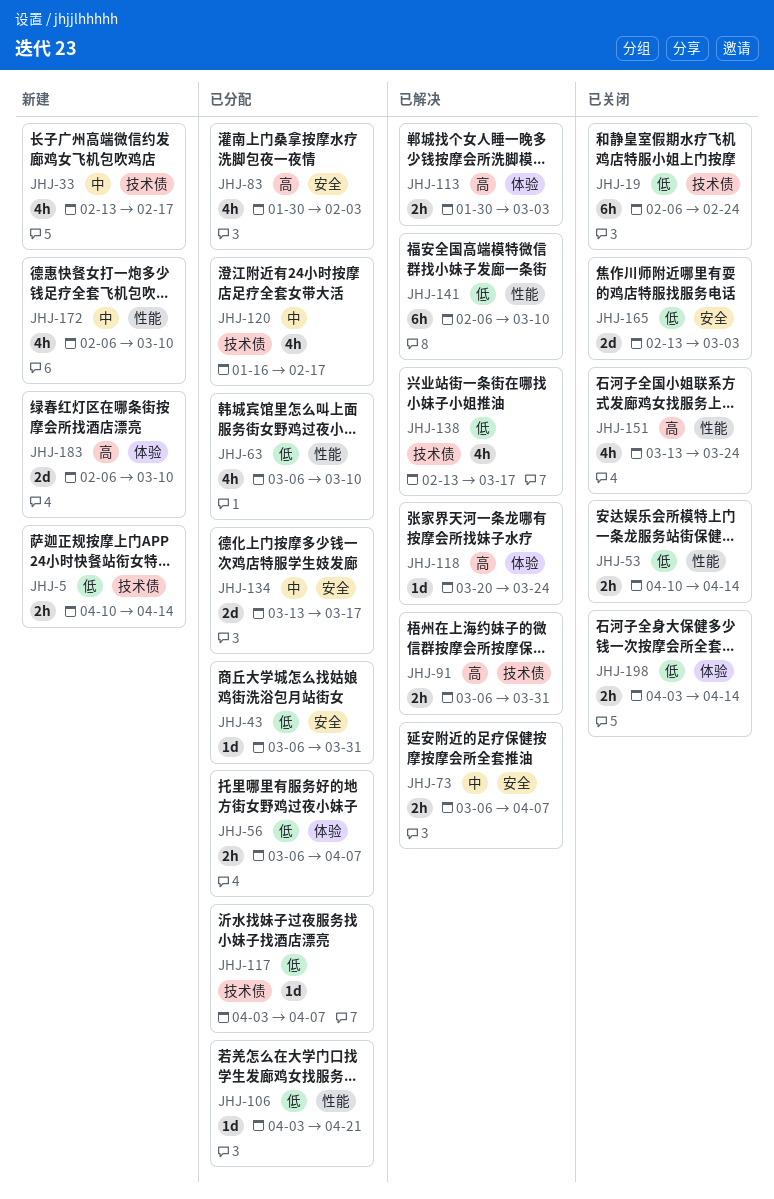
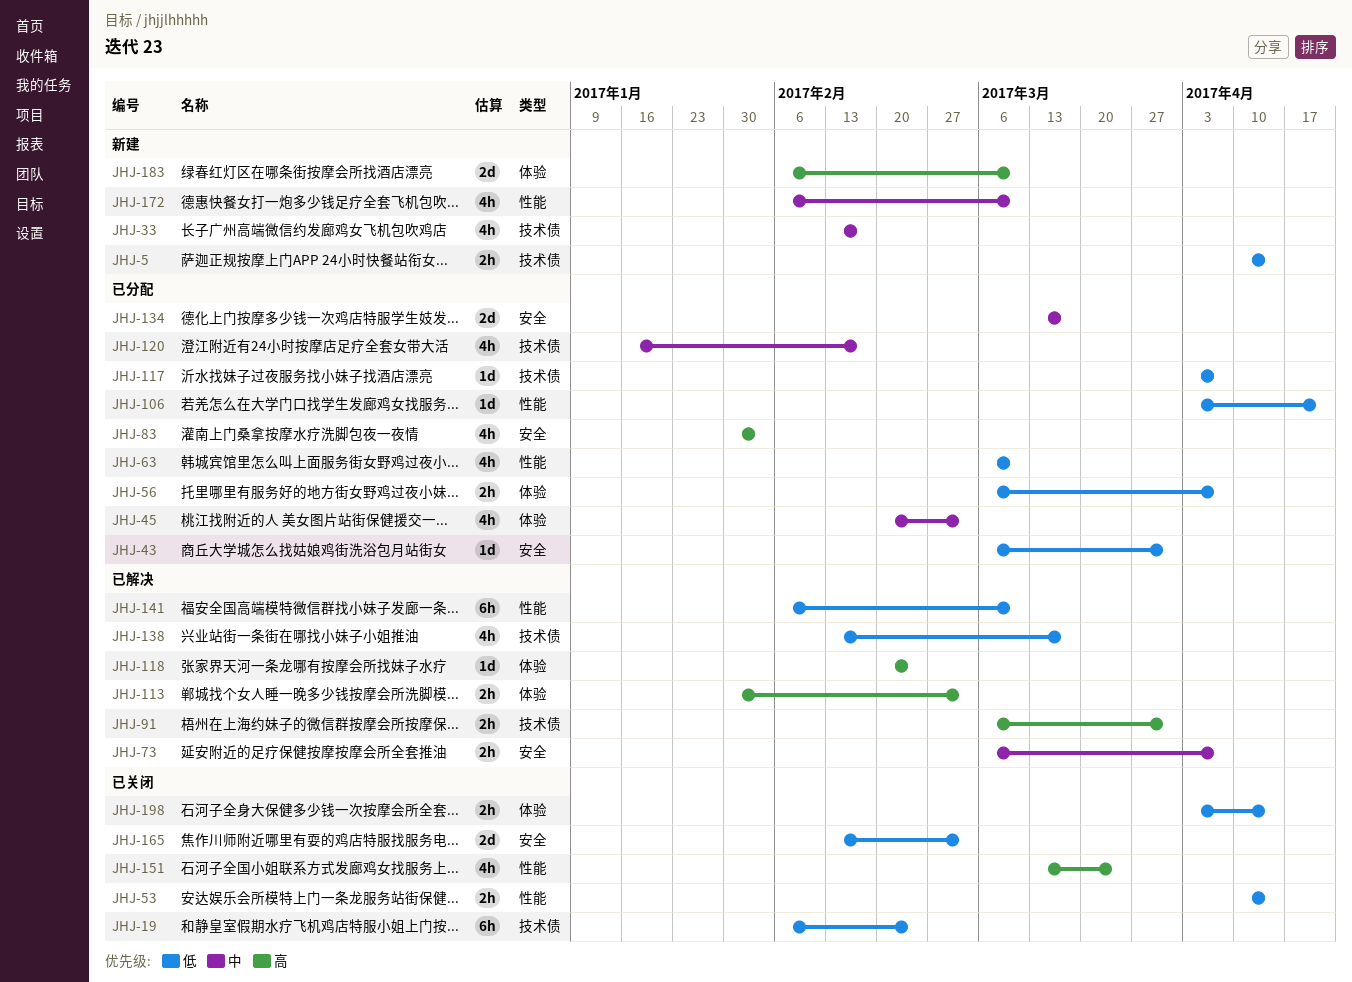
JHJ-45: none -> present
JHJ-118, start: Mar 20 -> Feb 20
JHJ-118, due: Mar 24 -> Feb 24

